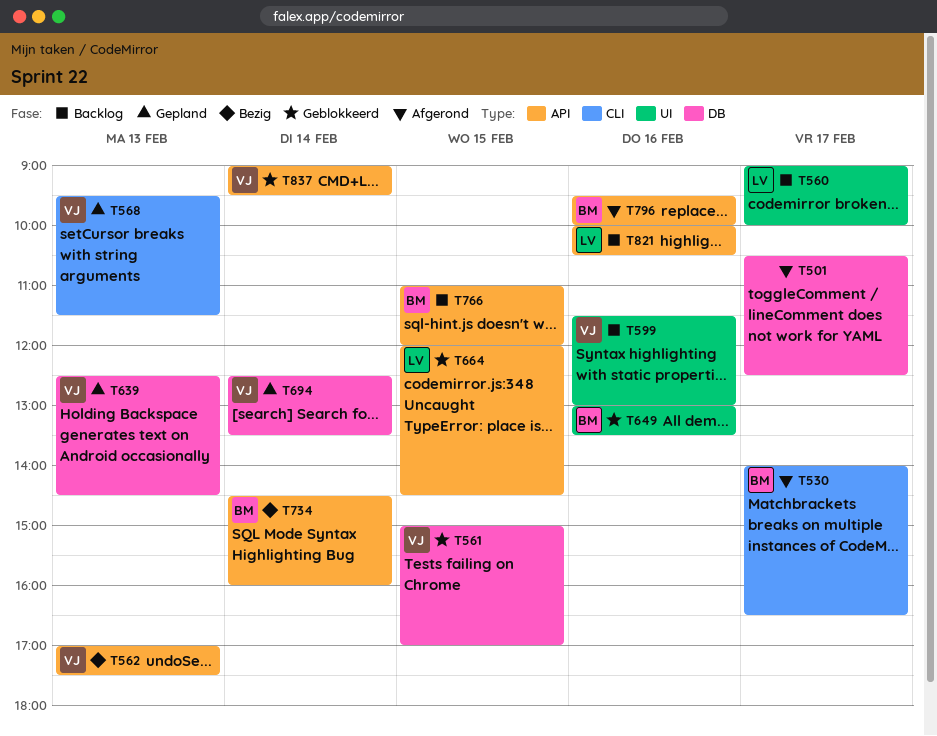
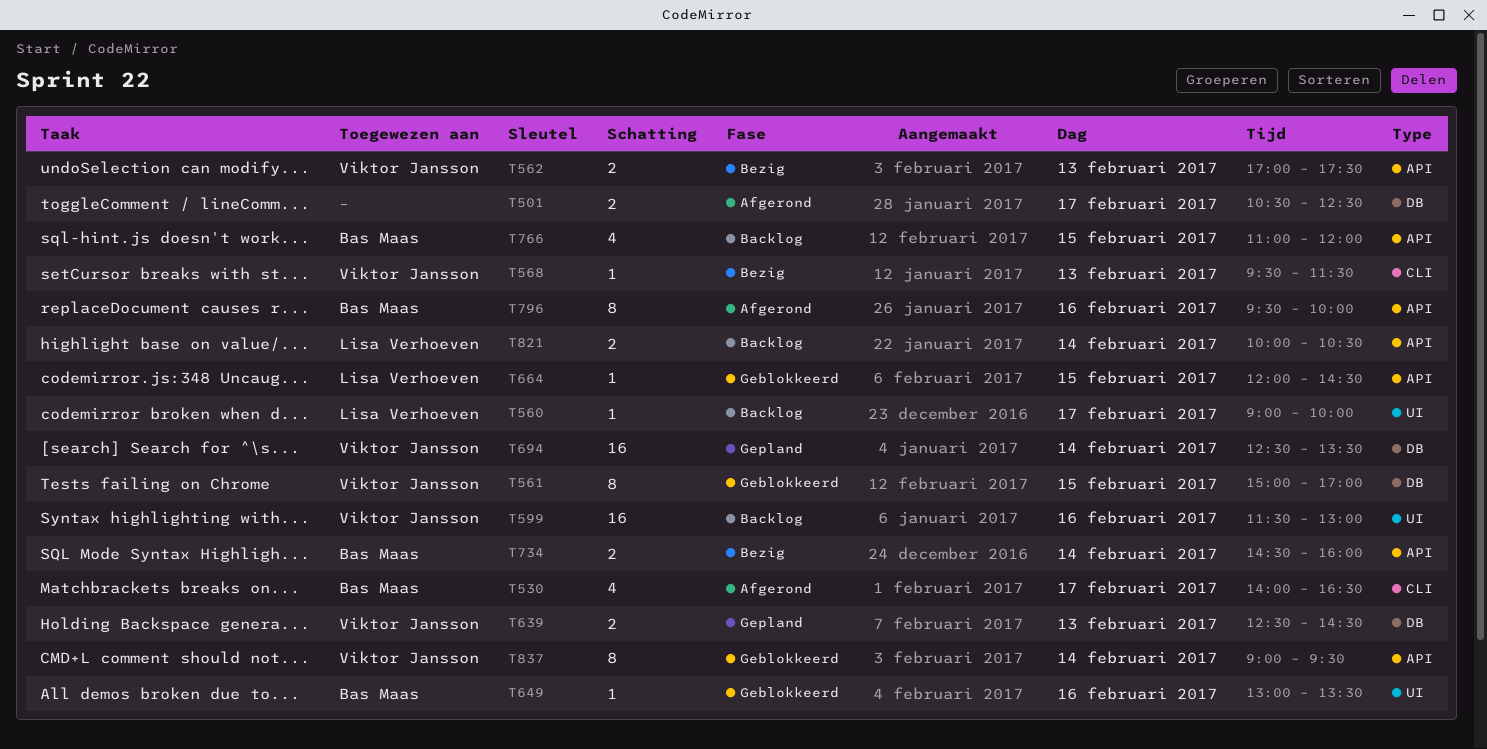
T568, status: Gepland -> Bezig
T821, day: Feb 16 -> Feb 14

